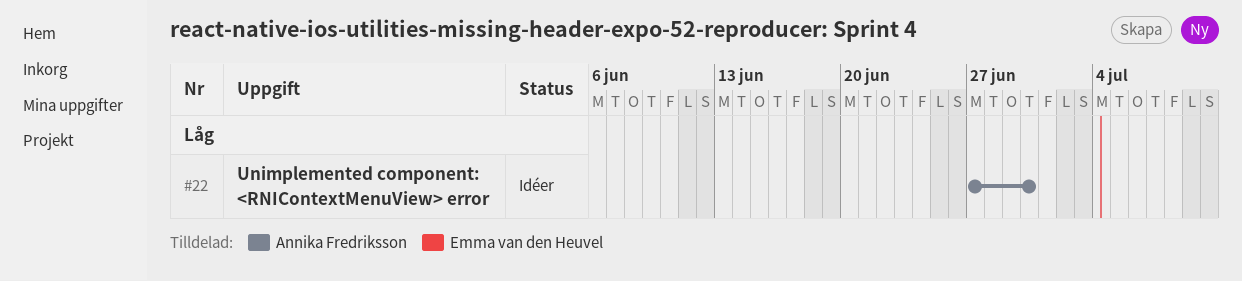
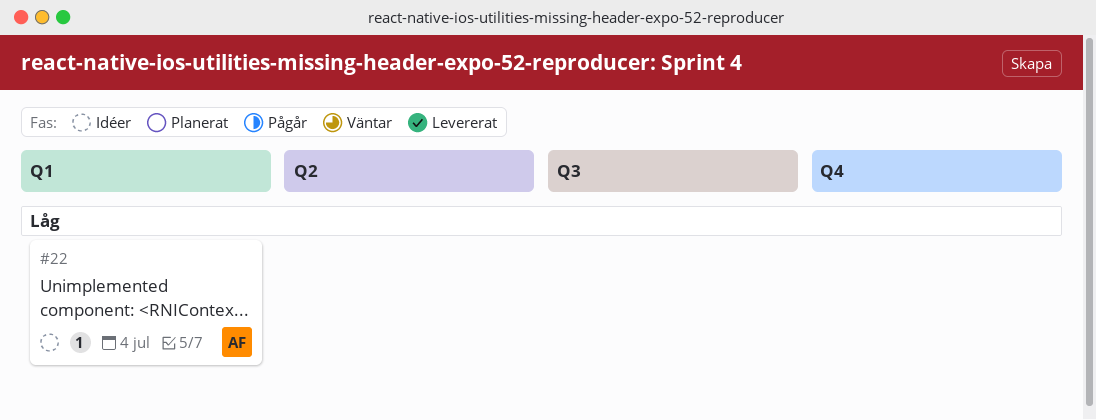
#22, due: Jun 30 -> Jul 4

